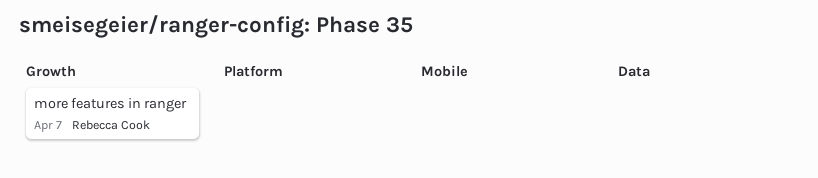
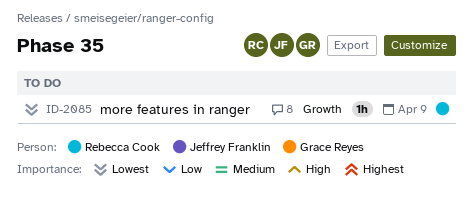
more features in ranger, due: Apr 7 -> Apr 9

